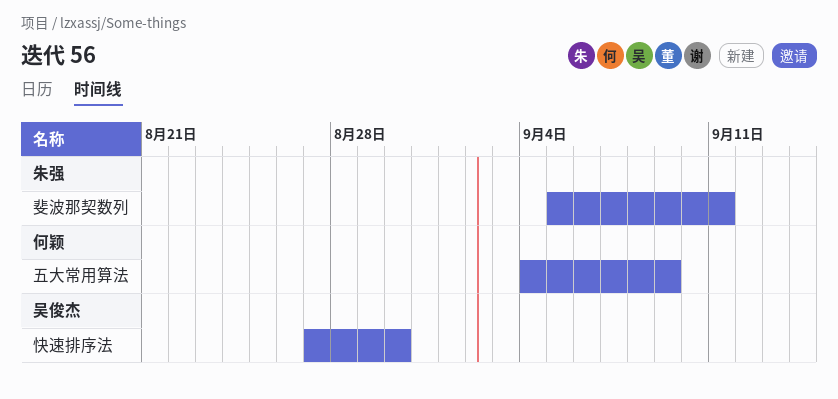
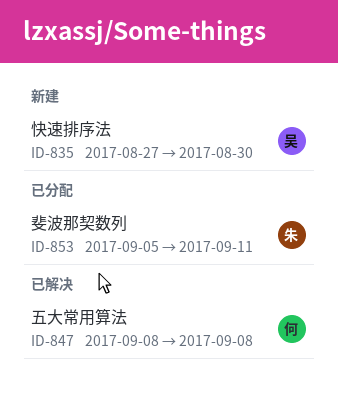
五大常用算法, start: Sep 4 -> Sep 8
五大常用算法, due: Sep 9 -> Sep 8

